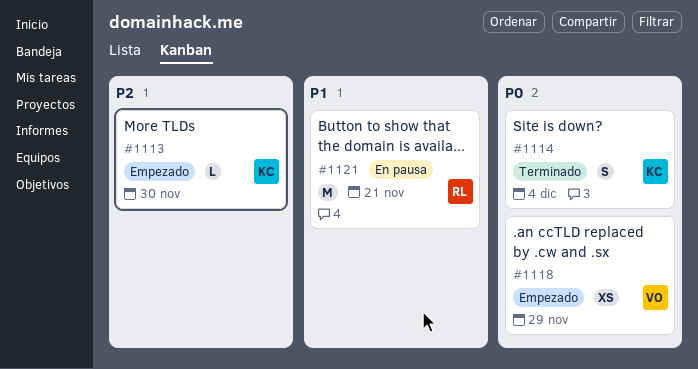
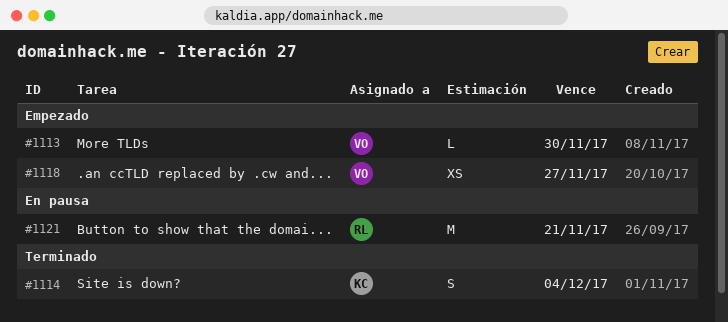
#1113, owner: KC -> VO
#1118, due: Nov 29 -> Nov 27

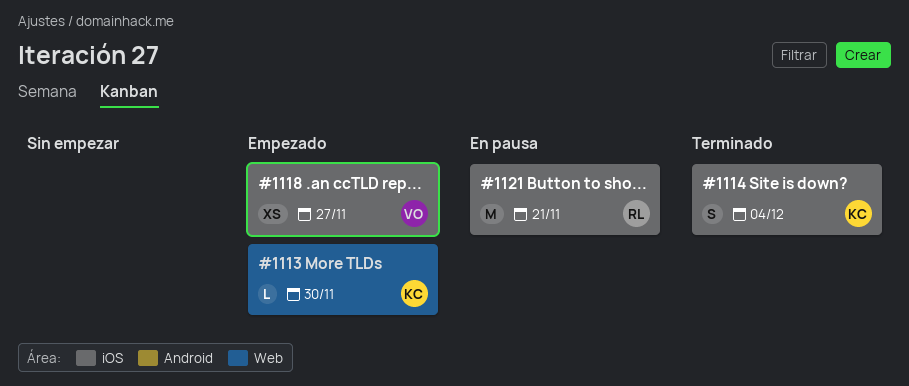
#1113, owner: VO -> KC

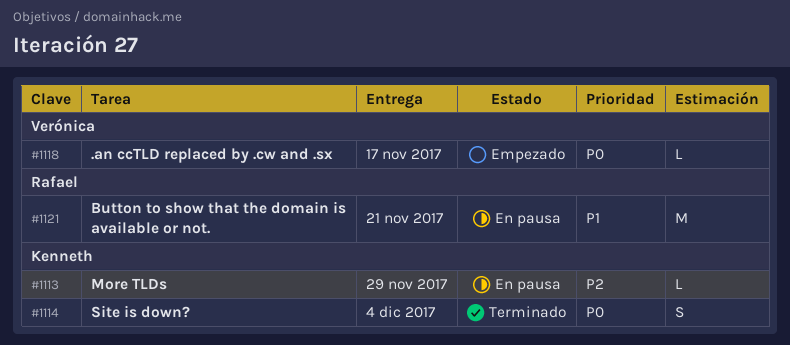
#1113, status: Empezado -> En pausa
#1113, due: Nov 30 -> Nov 29
#1118, estimate: XS -> L
#1118, due: Nov 27 -> Nov 17

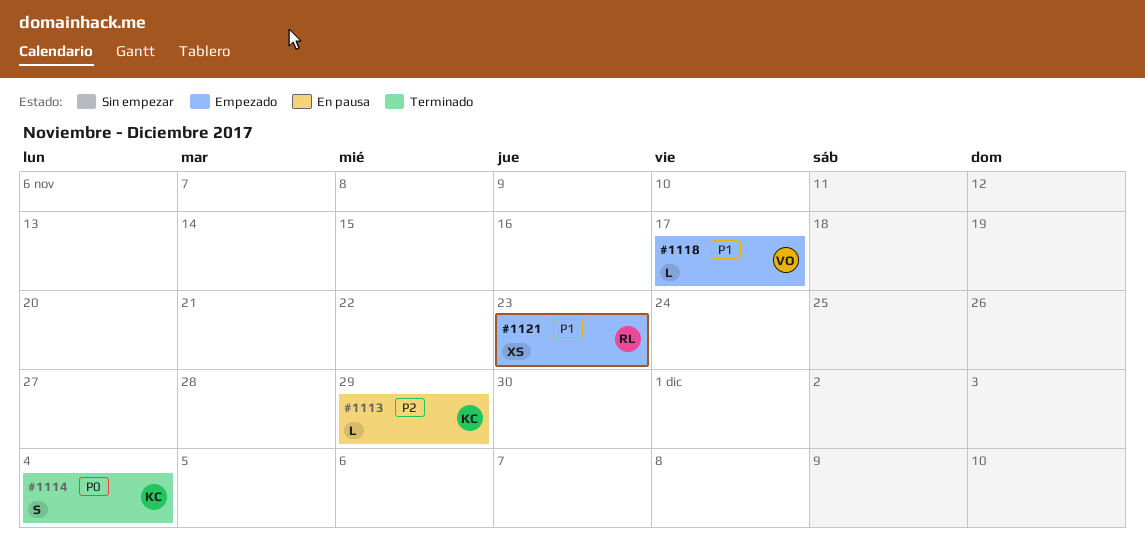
#1118, priority: P0 -> P1
#1121, status: En pausa -> Empezado
#1121, estimate: M -> XS
#1121, due: Nov 21 -> Nov 23

